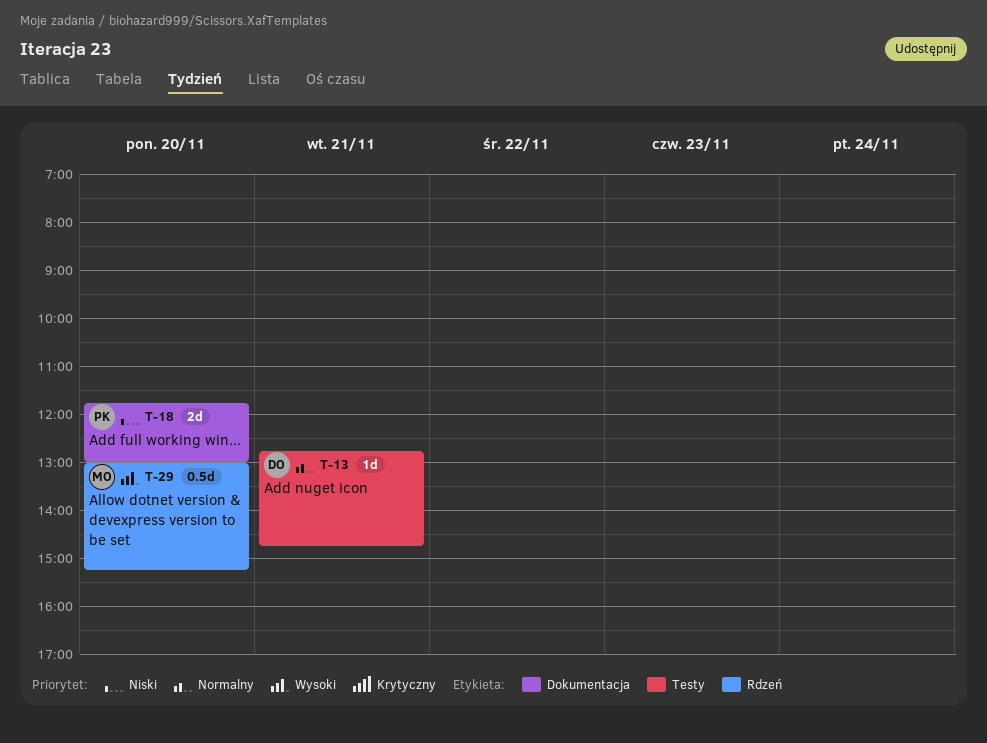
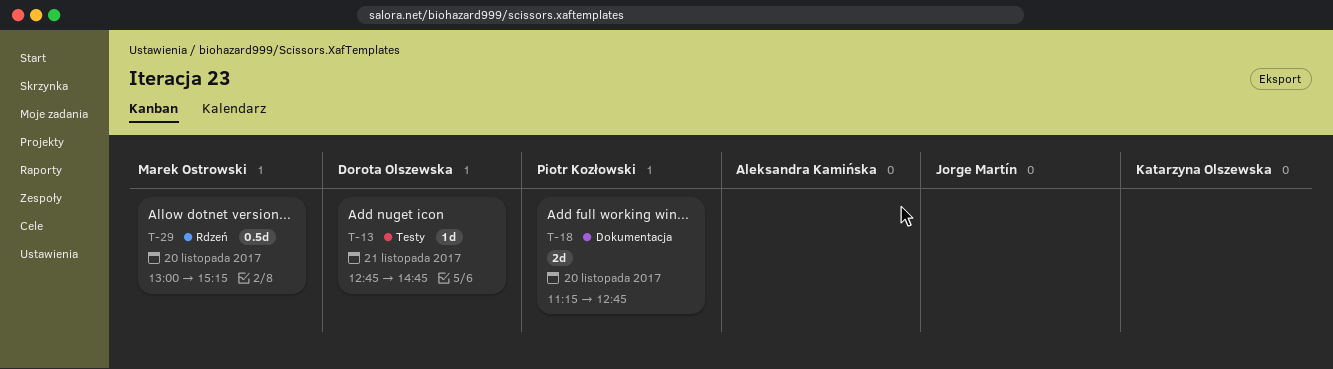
T-18, begins: 11:45 -> 11:15
T-18, ends: 13:00 -> 12:45

